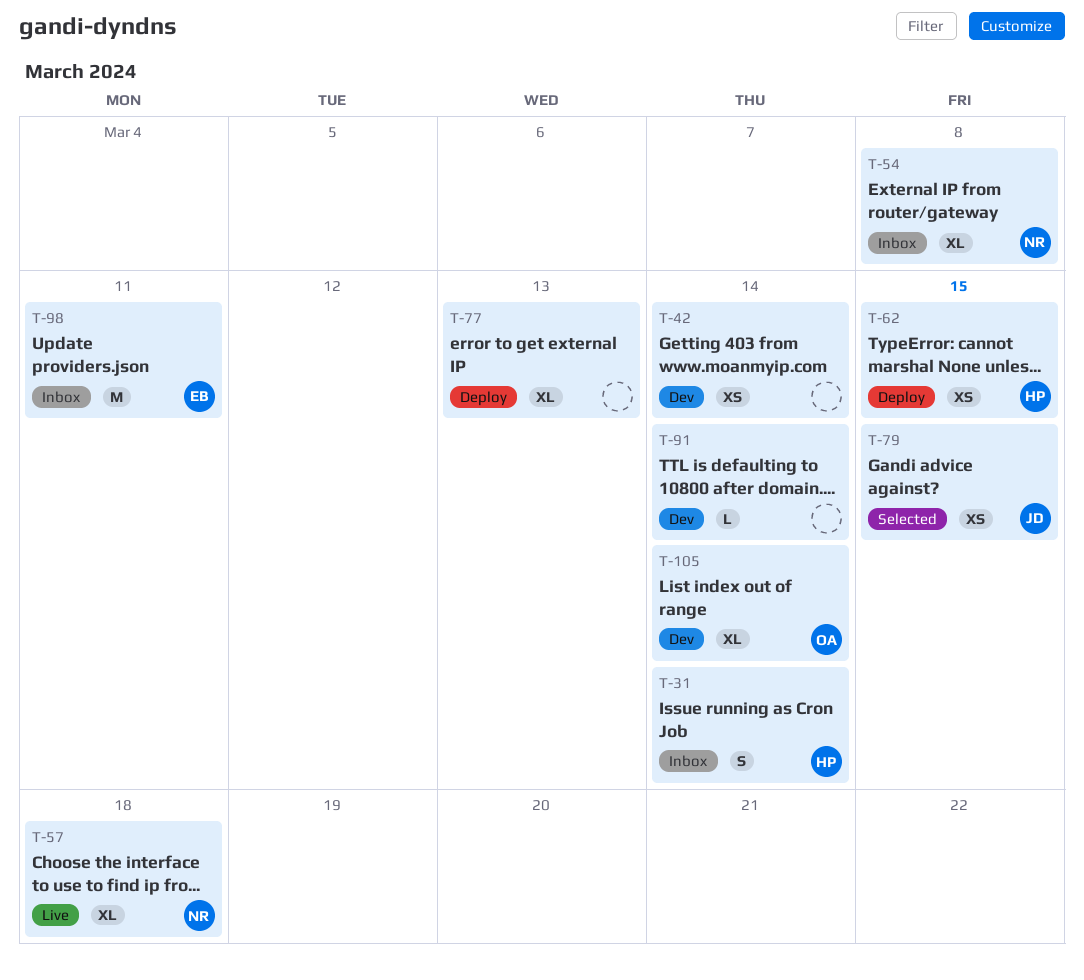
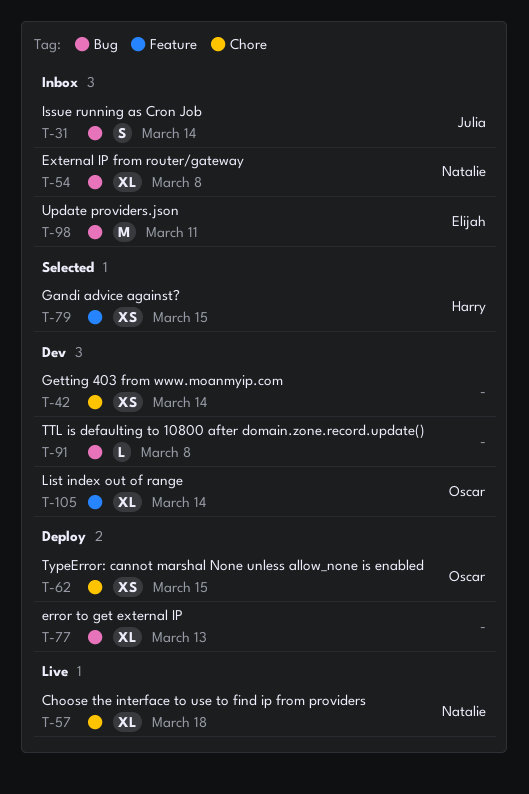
T-31, owner: Harry -> Julia
T-62, owner: Harry -> Oscar
T-79, owner: Julia -> Harry
T-91, due: Mar 14 -> Mar 8

